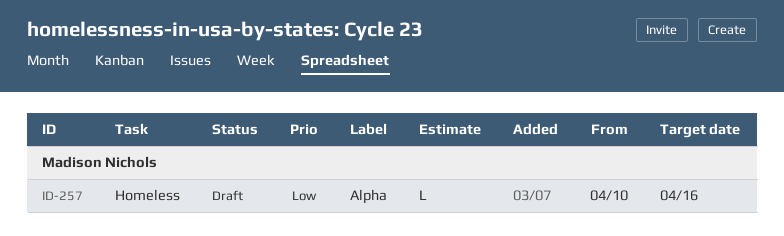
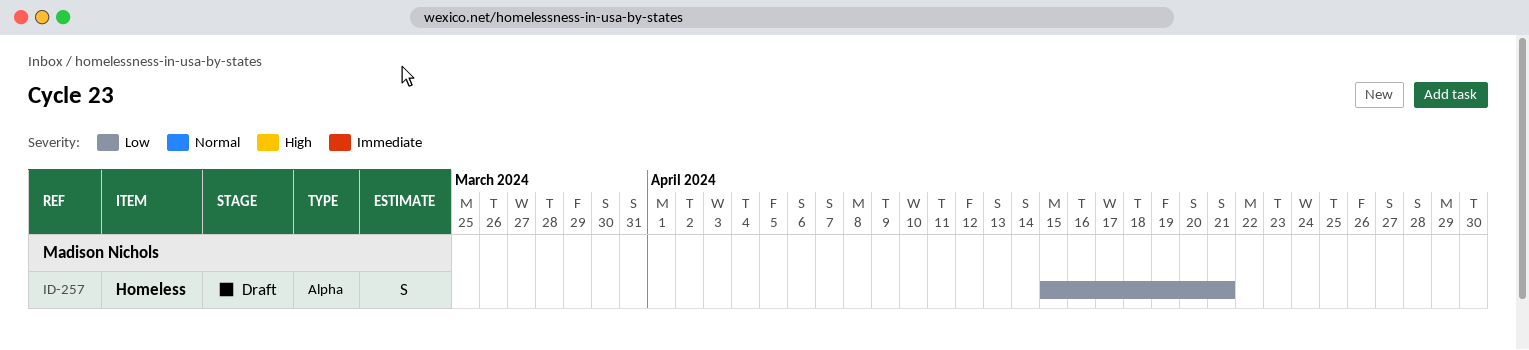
ID-257, estimate: L -> S
ID-257, start: Apr 10 -> Apr 15
ID-257, due: Apr 16 -> Apr 21

